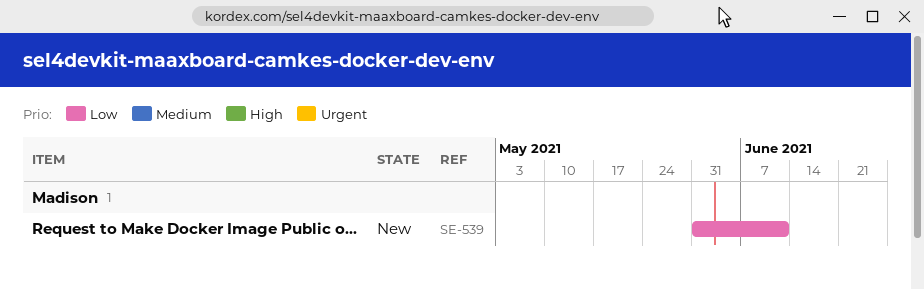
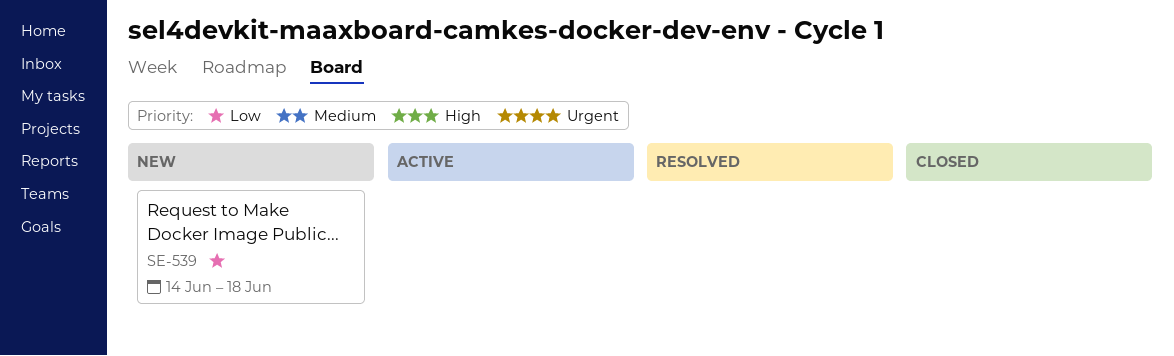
SE-539, start: May 31 -> Jun 14
SE-539, due: Jun 11 -> Jun 18

